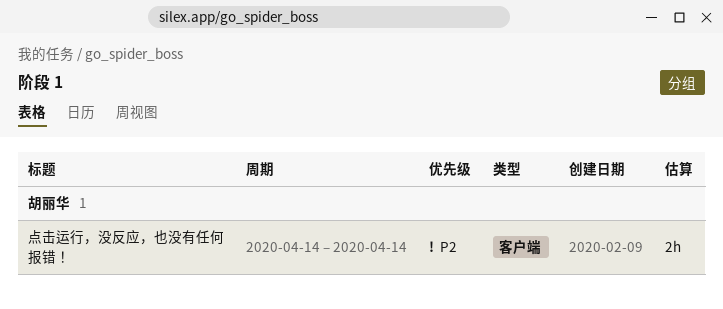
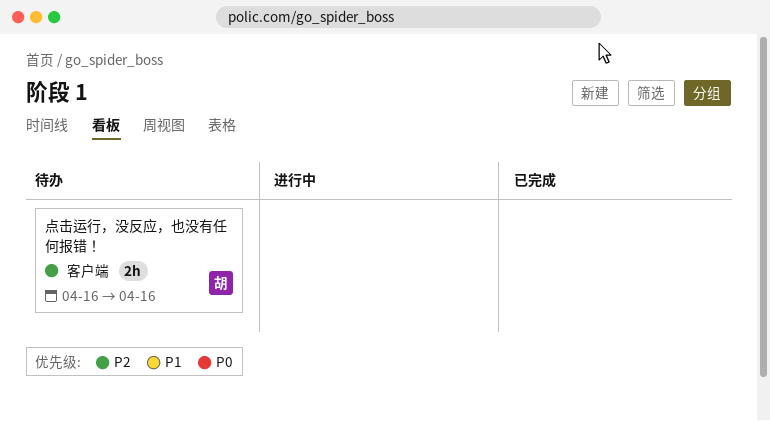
点击运行，没反应，也没有任何报错！, start: Apr 14 -> Apr 16
点击运行，没反应，也没有任何报错！, due: Apr 14 -> Apr 16

